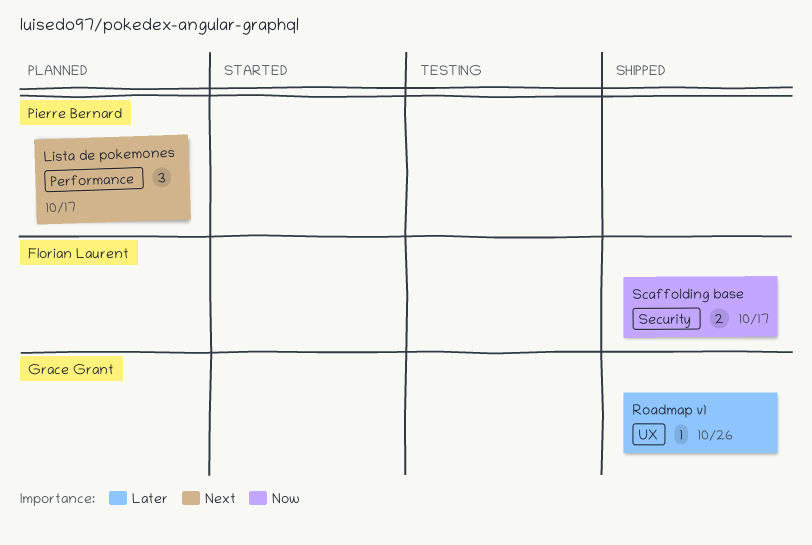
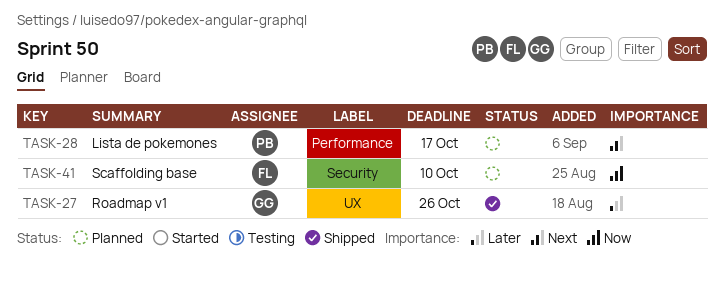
Scaffolding base, status: Shipped -> Planned
Scaffolding base, due: Oct 17 -> Oct 10

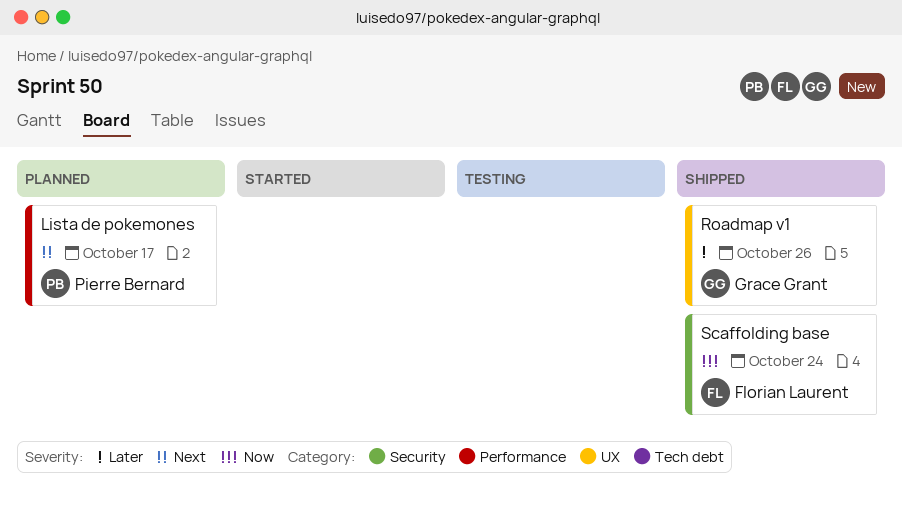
Scaffolding base, status: Planned -> Shipped
Scaffolding base, due: Oct 10 -> Oct 24

